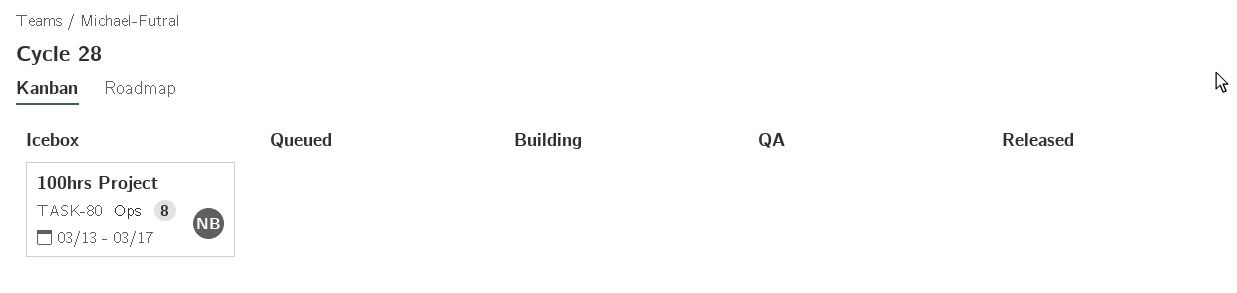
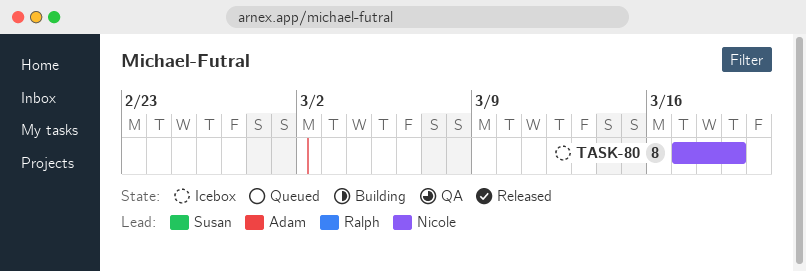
TASK-80, start: Mar 13 -> Mar 17
TASK-80, due: Mar 17 -> Mar 19

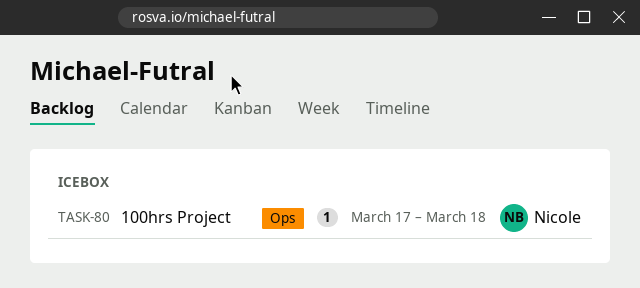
TASK-80, estimate: 8 -> 1
TASK-80, due: Mar 19 -> Mar 18

